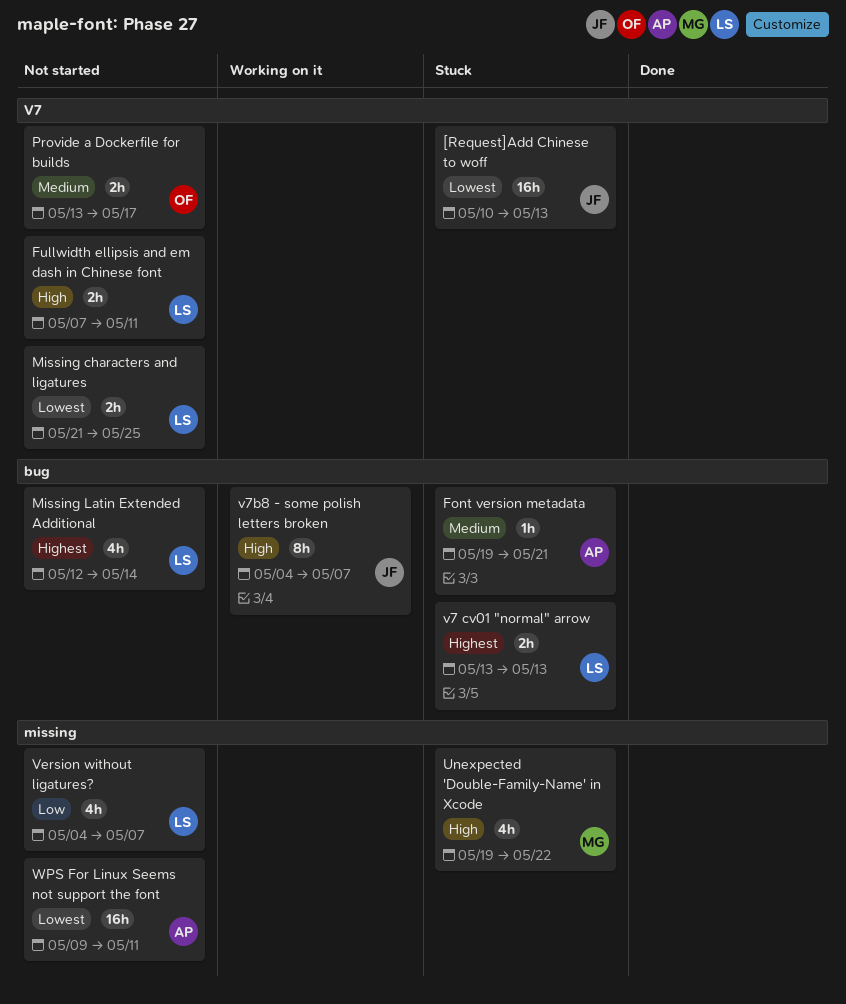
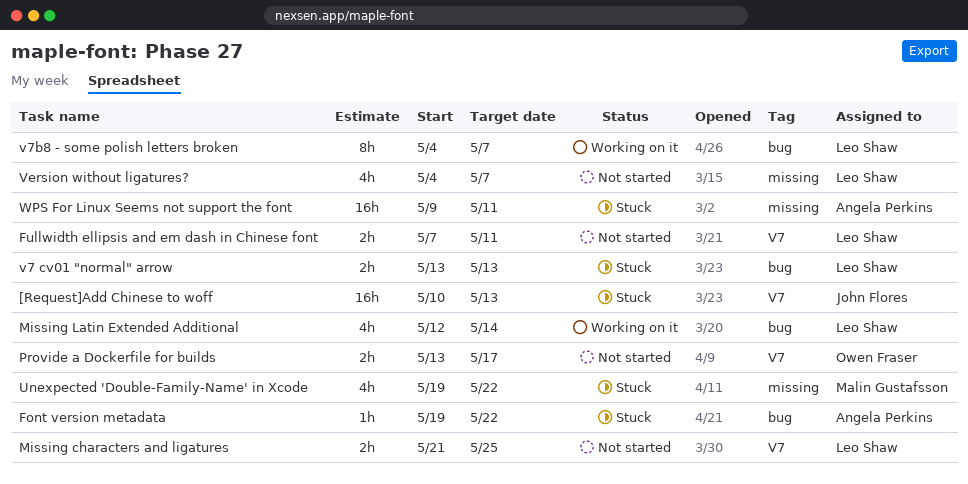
Font version metadata, due: May 21 -> May 22
Missing Latin Extended Additional, status: Not started -> Working on it
v7b8 - some polish letters broken, owner: John Flores -> Leo Shaw
WPS For Linux Seems not support the font, status: Not started -> Stuck

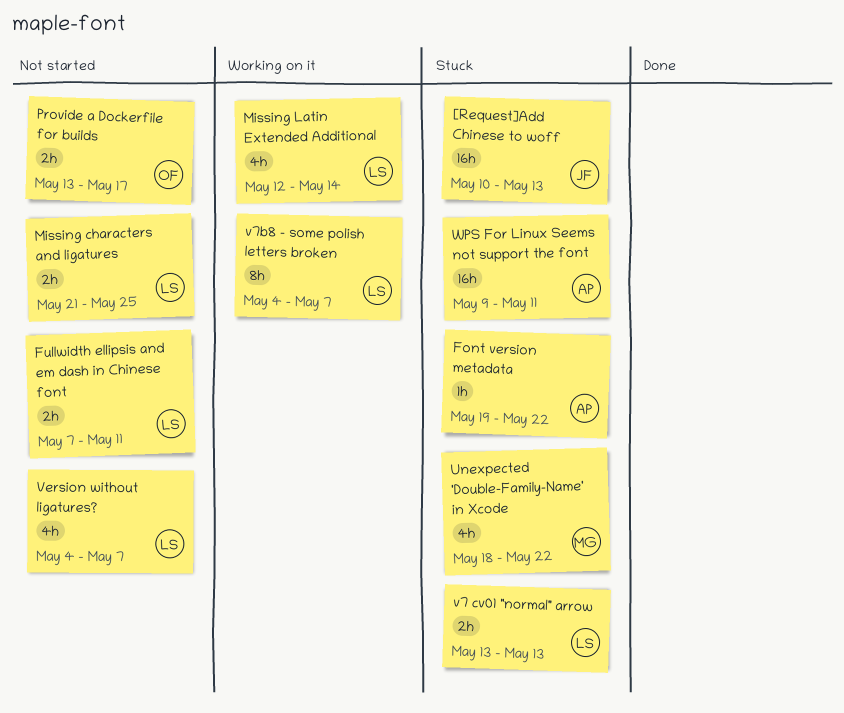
Unexpected 'Double-Family-Name' in Xcode, start: May 19 -> May 18

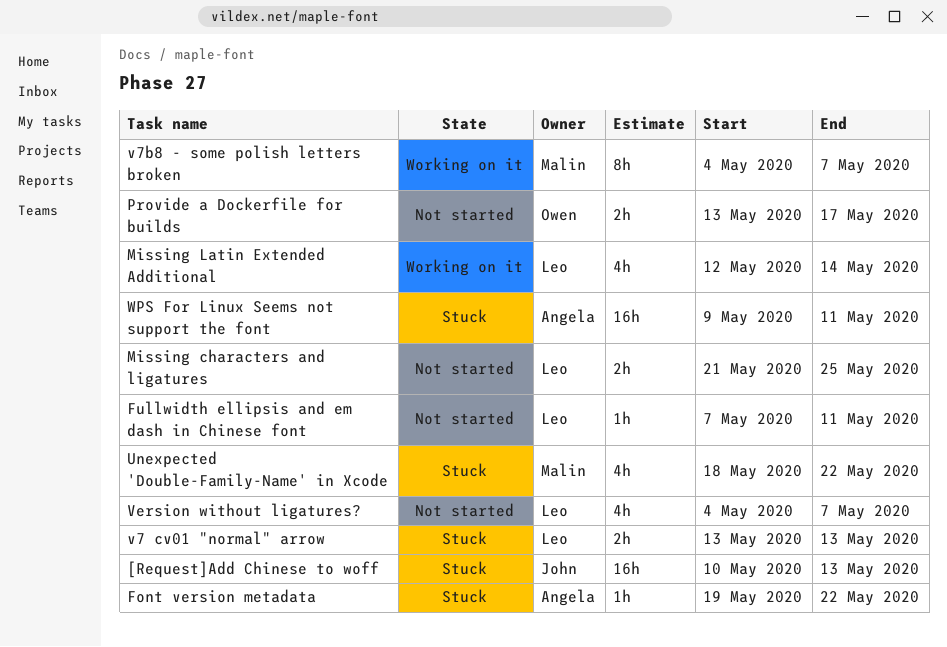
Fullwidth ellipsis and em dash in Chinese font, estimate: 2h -> 1h
v7b8 - some polish letters broken, owner: Leo -> Malin

